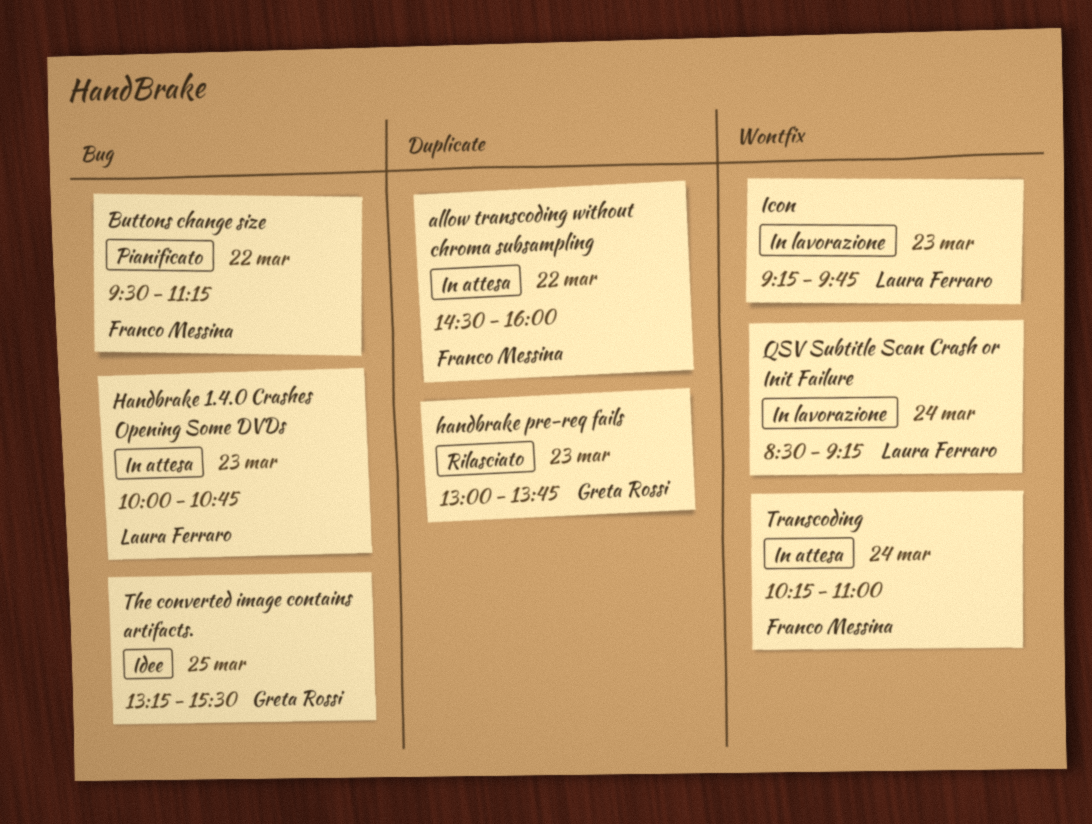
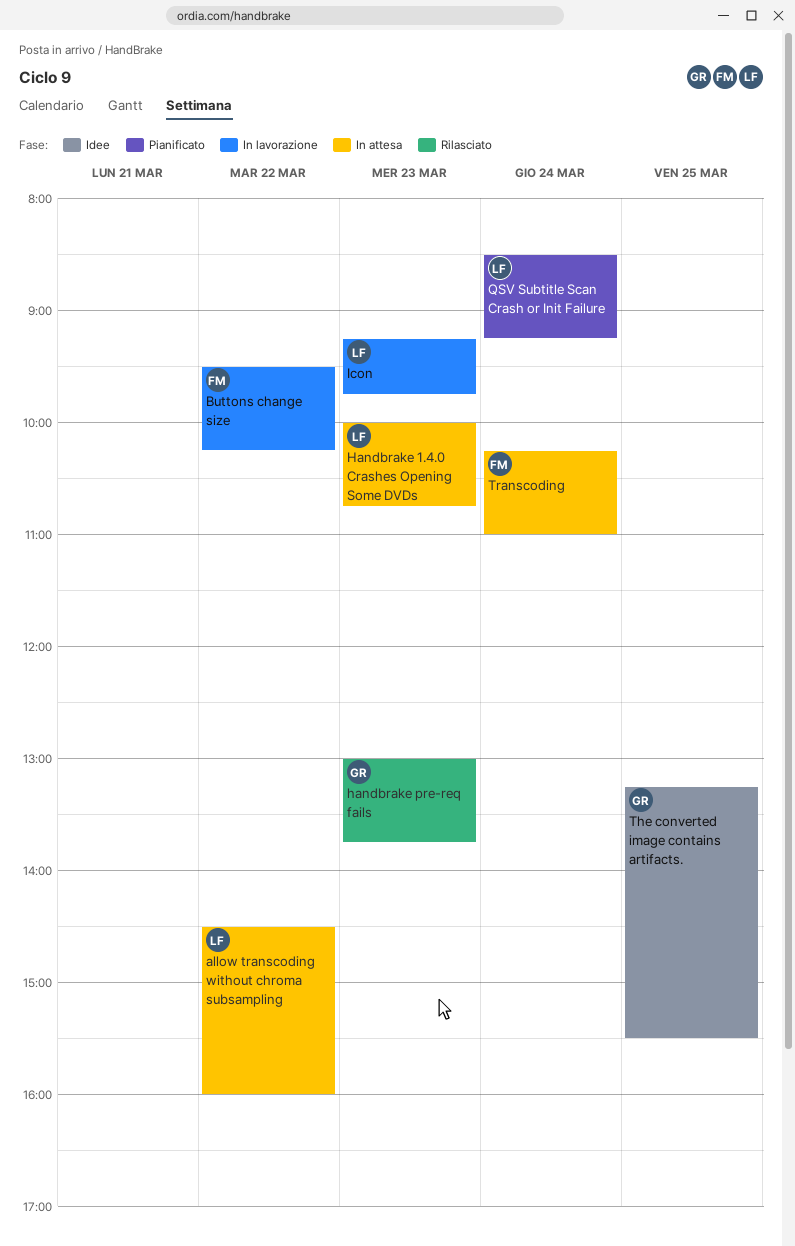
allow transcoding without chroma subsampling, owner: Franco Messina -> Laura Ferraro
Buttons change size, status: Pianificato -> In lavorazione
Buttons change size, ends: 11:15 -> 10:15
QSV Subtitle Scan Crash or Init Failure, status: In lavorazione -> Pianificato

